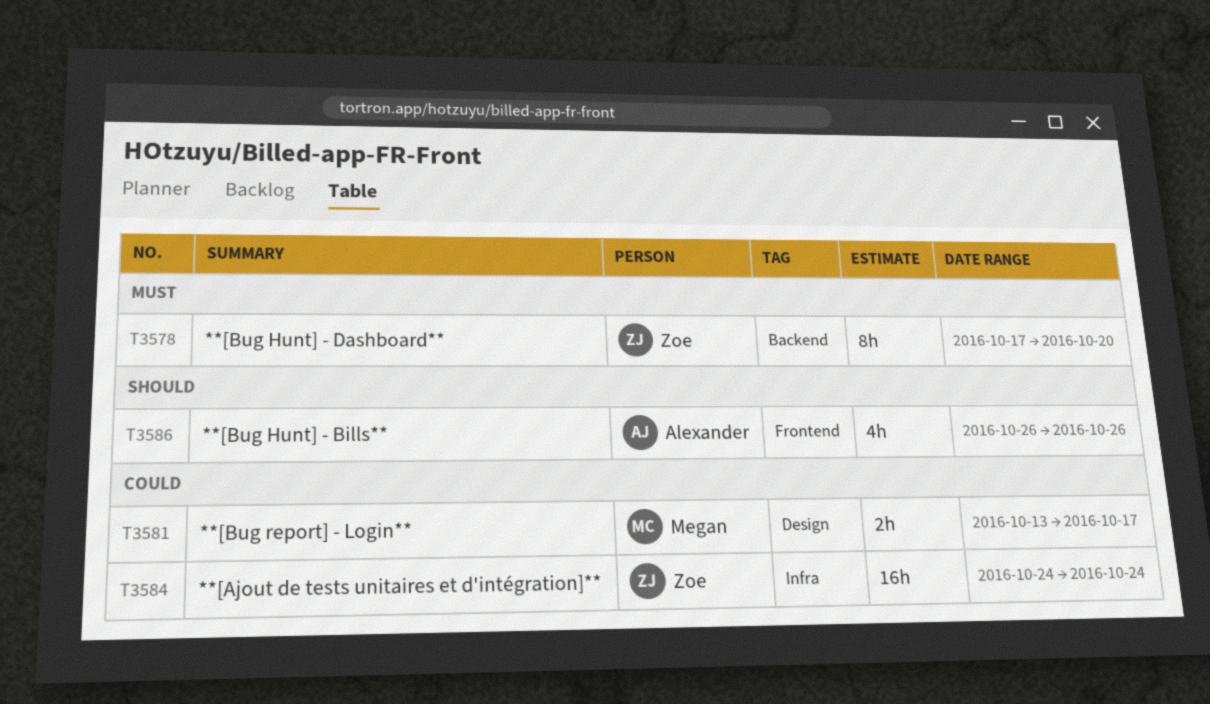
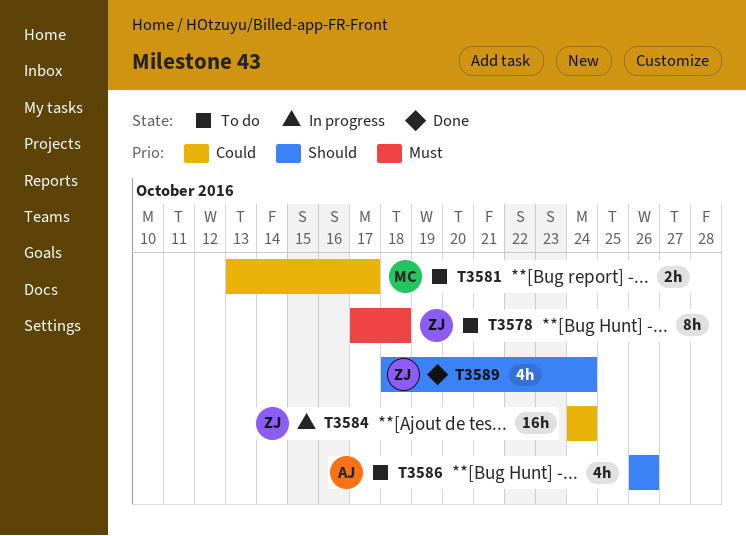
T3578, due: Oct 20 -> Oct 18
T3589: none -> present

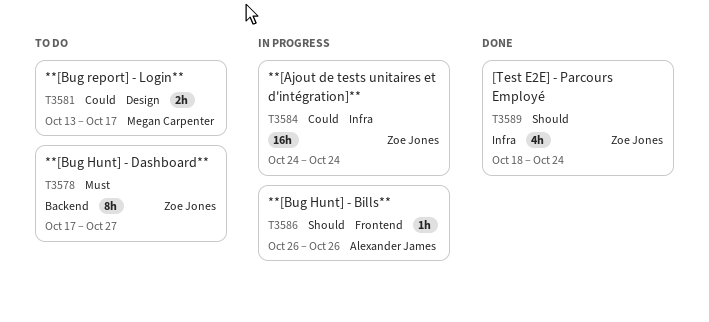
T3578, due: Oct 18 -> Oct 27
T3586, status: To do -> In progress
T3586, estimate: 4h -> 1h

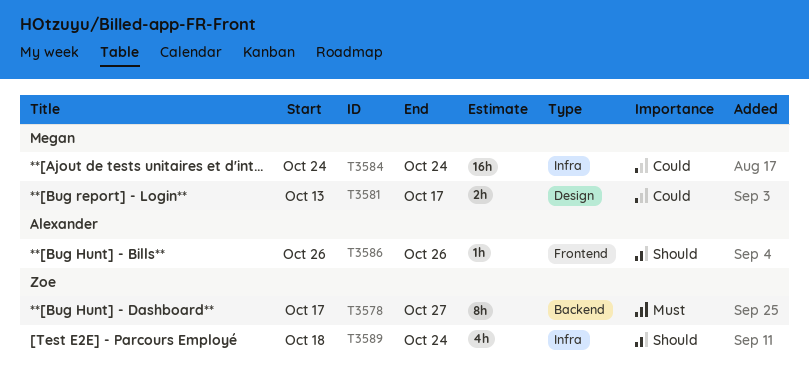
T3584, owner: Zoe Jones -> Megan Carpenter

